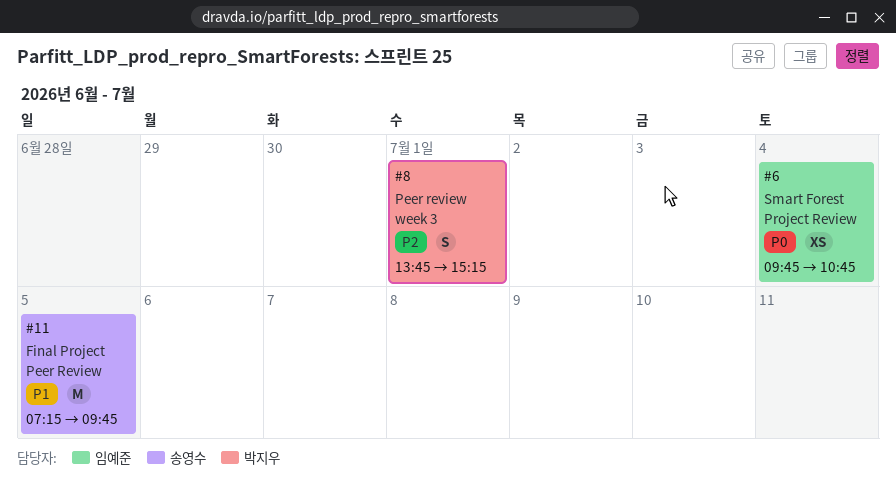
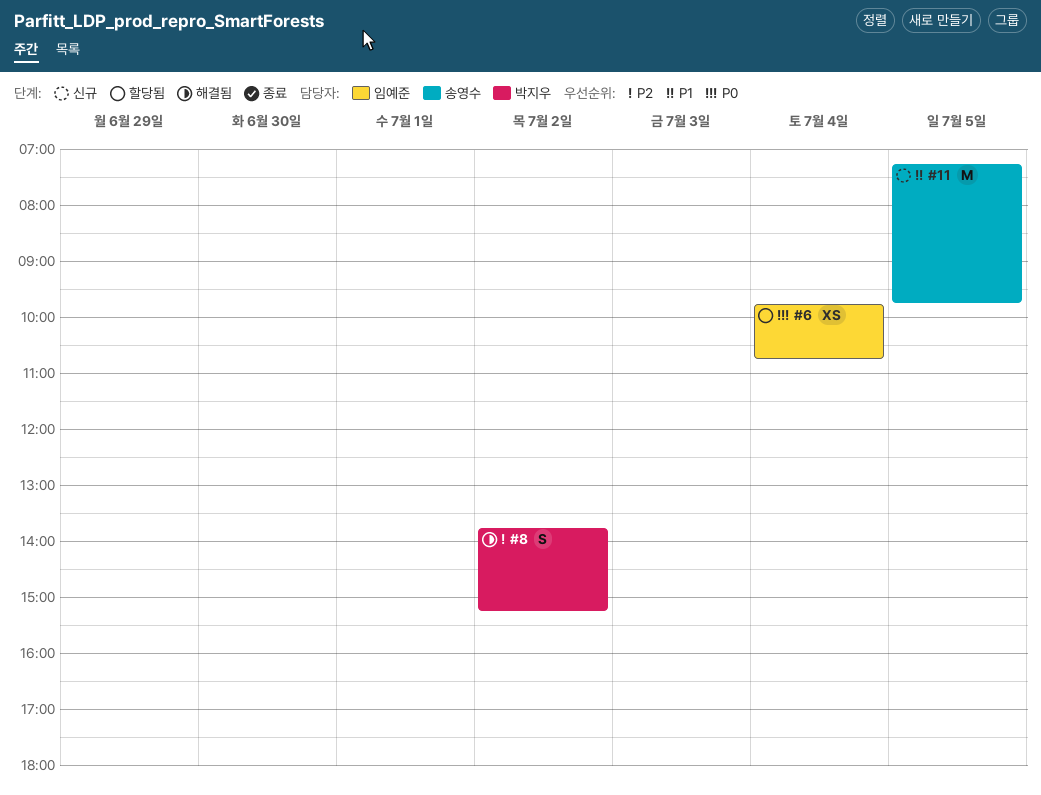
#8, day: Jul 1 -> Jul 2

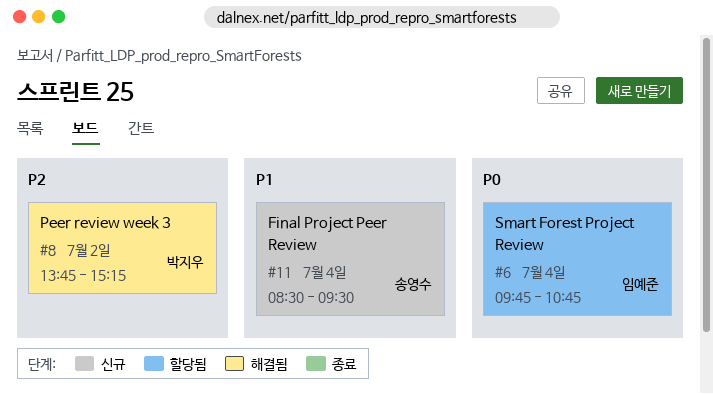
#11, day: Jul 5 -> Jul 4
#11, begins: 07:15 -> 08:30
#11, ends: 09:45 -> 09:30

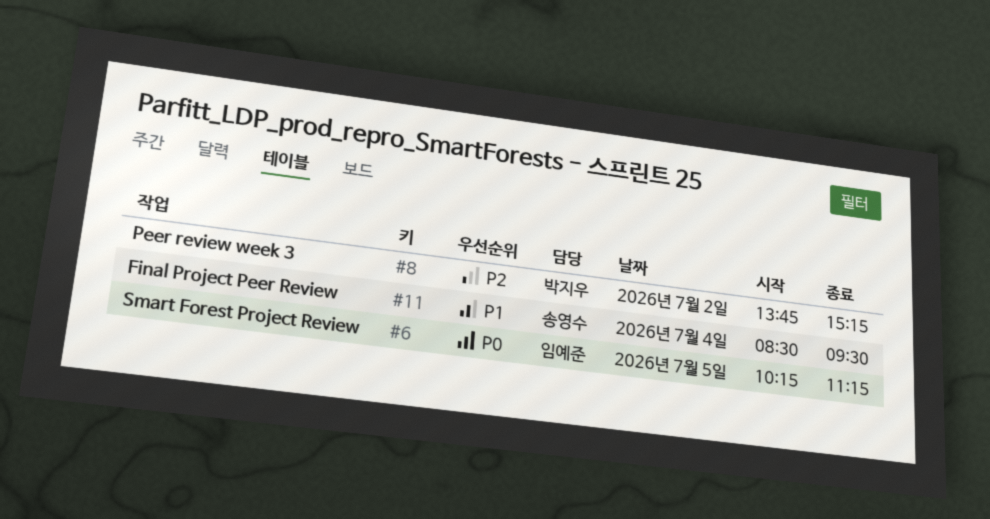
#6, day: Jul 4 -> Jul 5
#6, begins: 09:45 -> 10:15
#6, ends: 10:45 -> 11:15

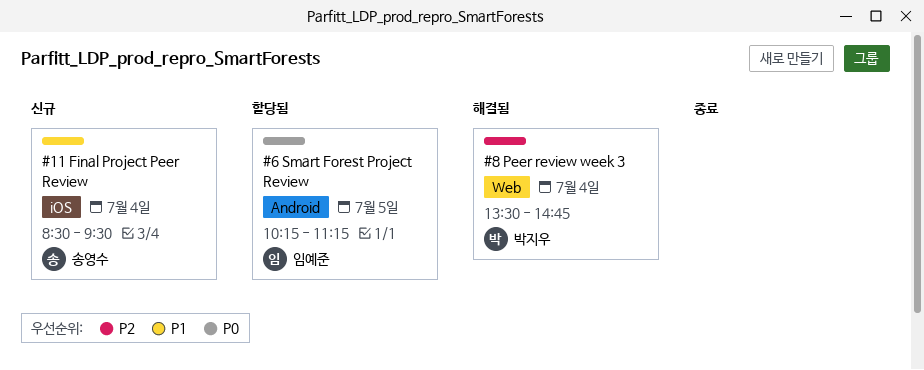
#8, day: Jul 2 -> Jul 4
#8, begins: 13:45 -> 13:30
#8, ends: 15:15 -> 14:45

